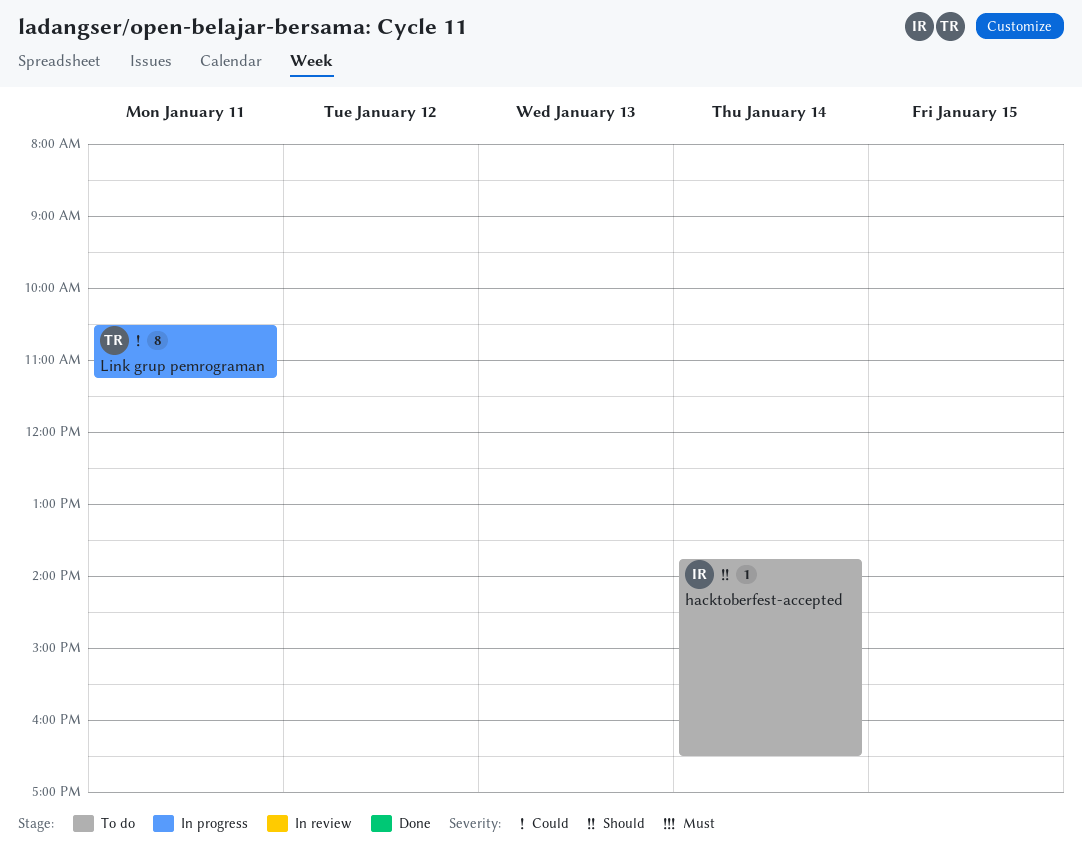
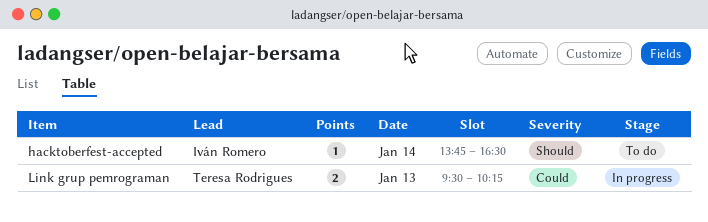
Link grup pemrograman, estimate: 8 -> 2
Link grup pemrograman, day: Jan 11 -> Jan 13
Link grup pemrograman, begins: 10:30 -> 09:30
Link grup pemrograman, ends: 11:15 -> 10:15

